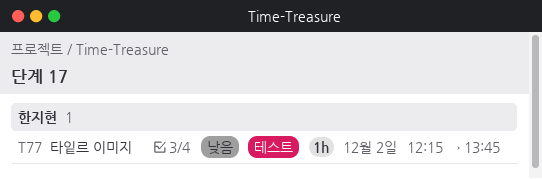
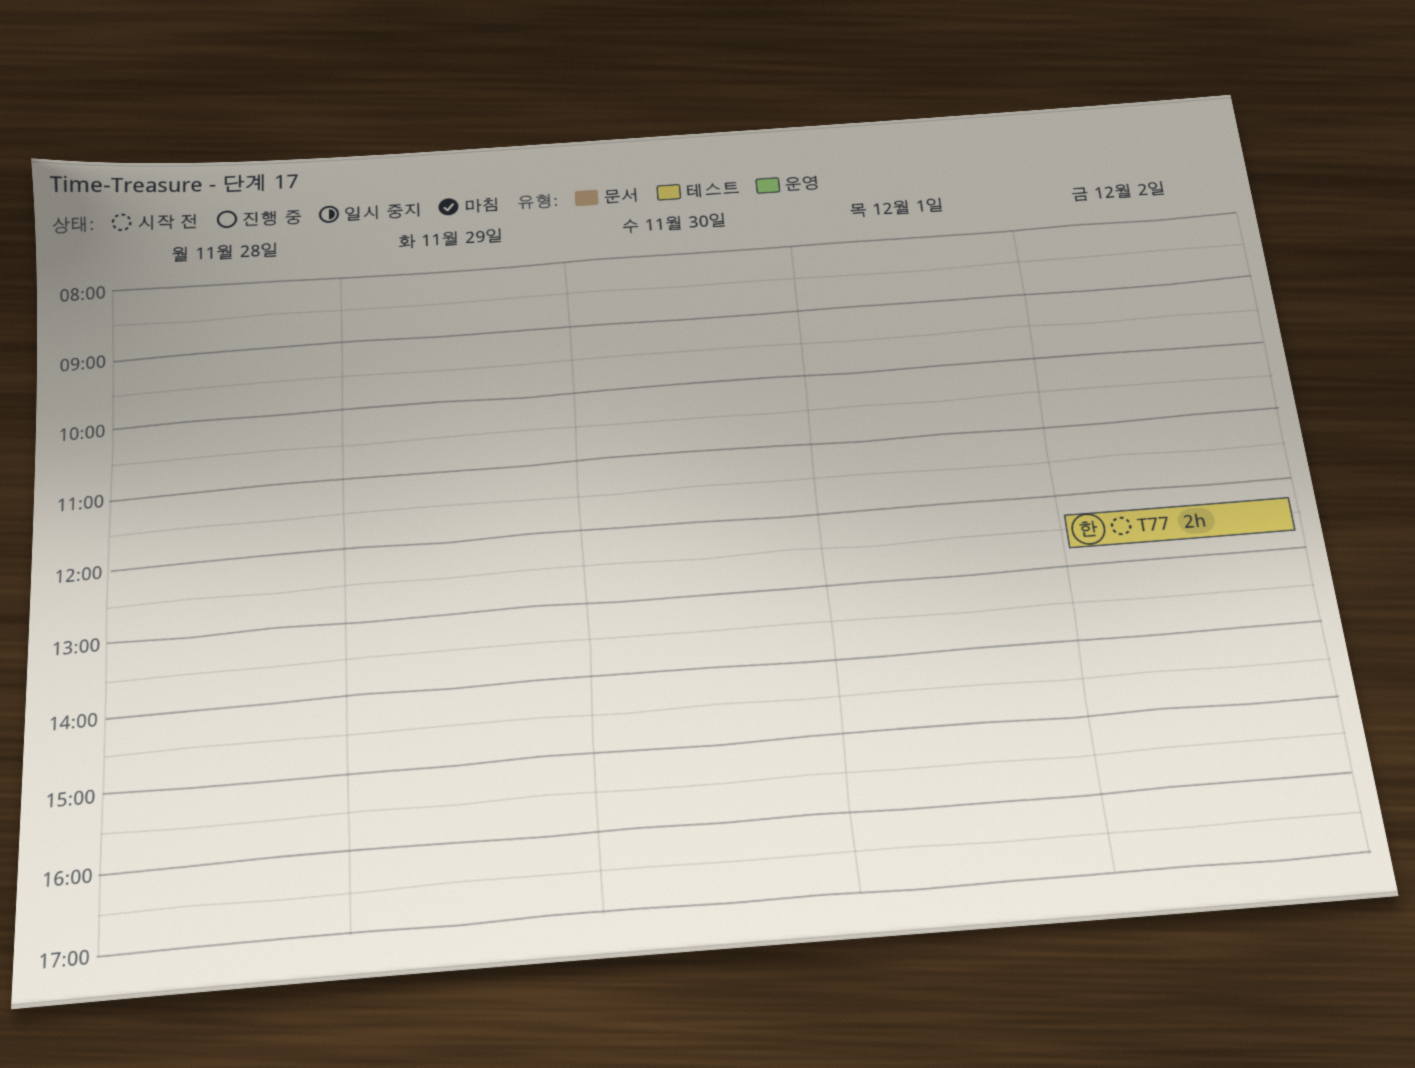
T77, estimate: 1h -> 2h
T77, ends: 13:45 -> 12:45

